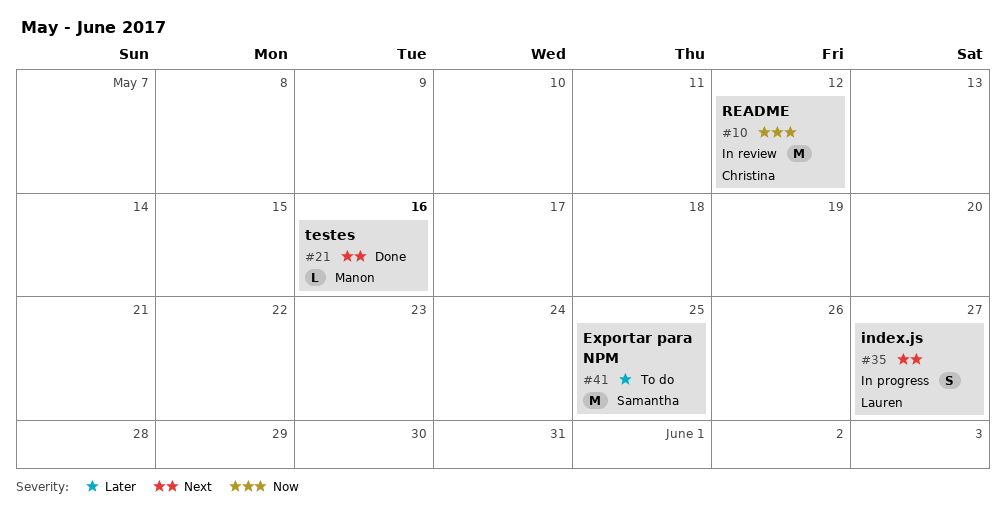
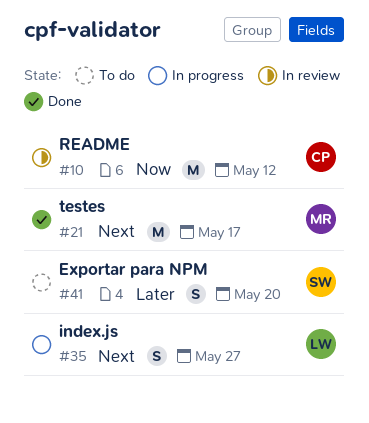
#21, estimate: L -> M
#21, due: May 16 -> May 17
#41, estimate: M -> S
#41, due: May 25 -> May 20

